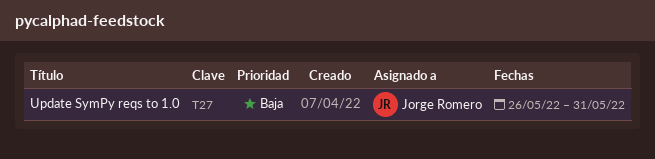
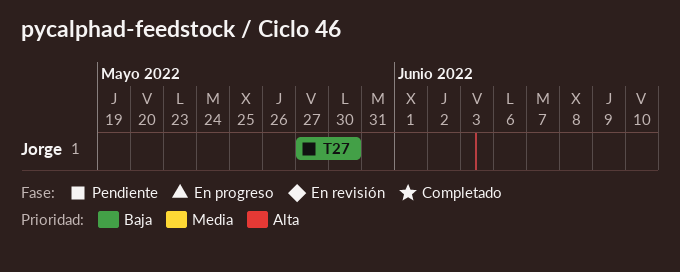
T27, start: May 26 -> May 27
T27, due: May 31 -> May 30

